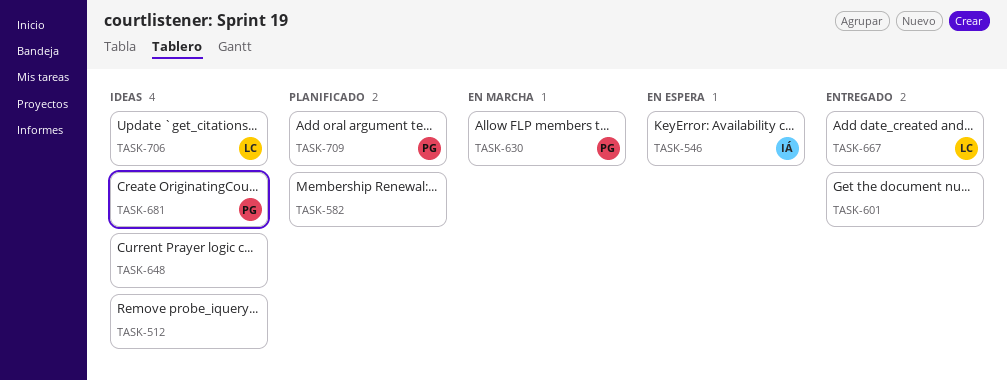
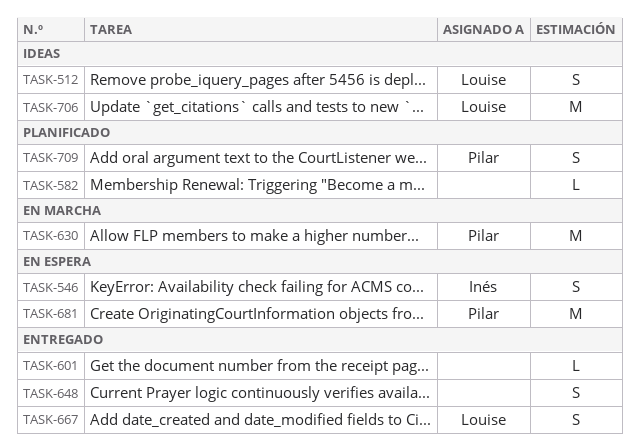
TASK-512, owner: none -> Louise
TASK-648, status: Ideas -> Entregado
TASK-681, status: Ideas -> En espera

